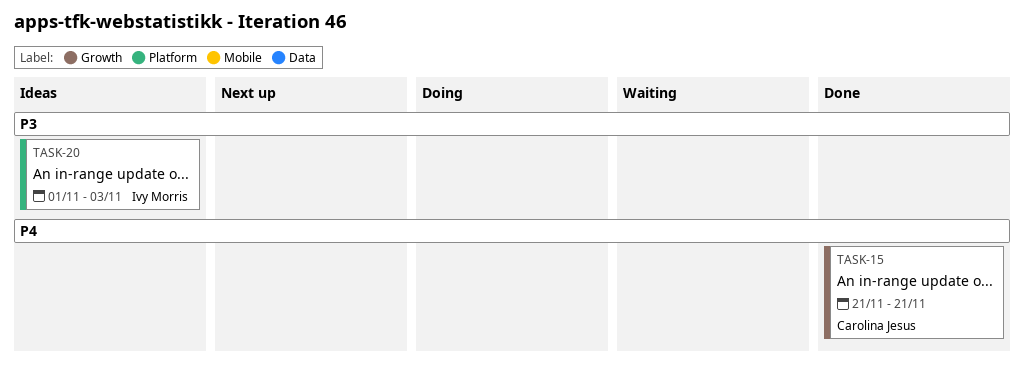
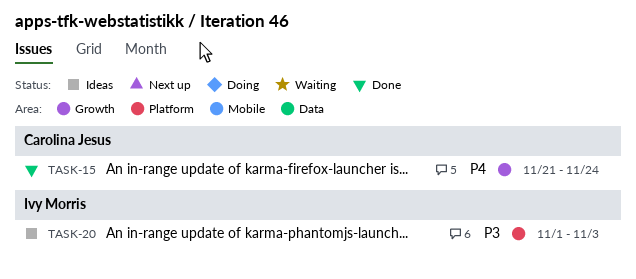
TASK-15, due: Nov 21 -> Nov 24

